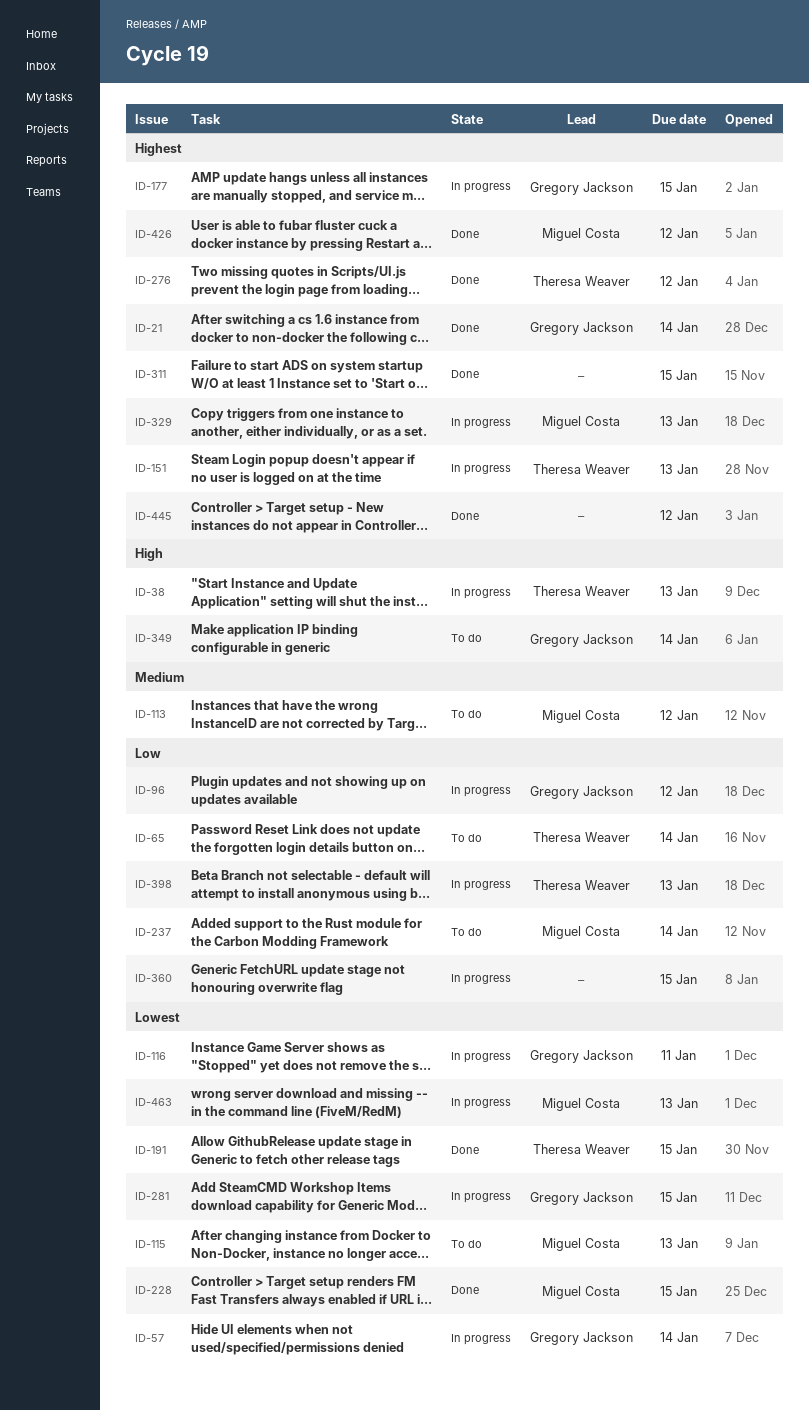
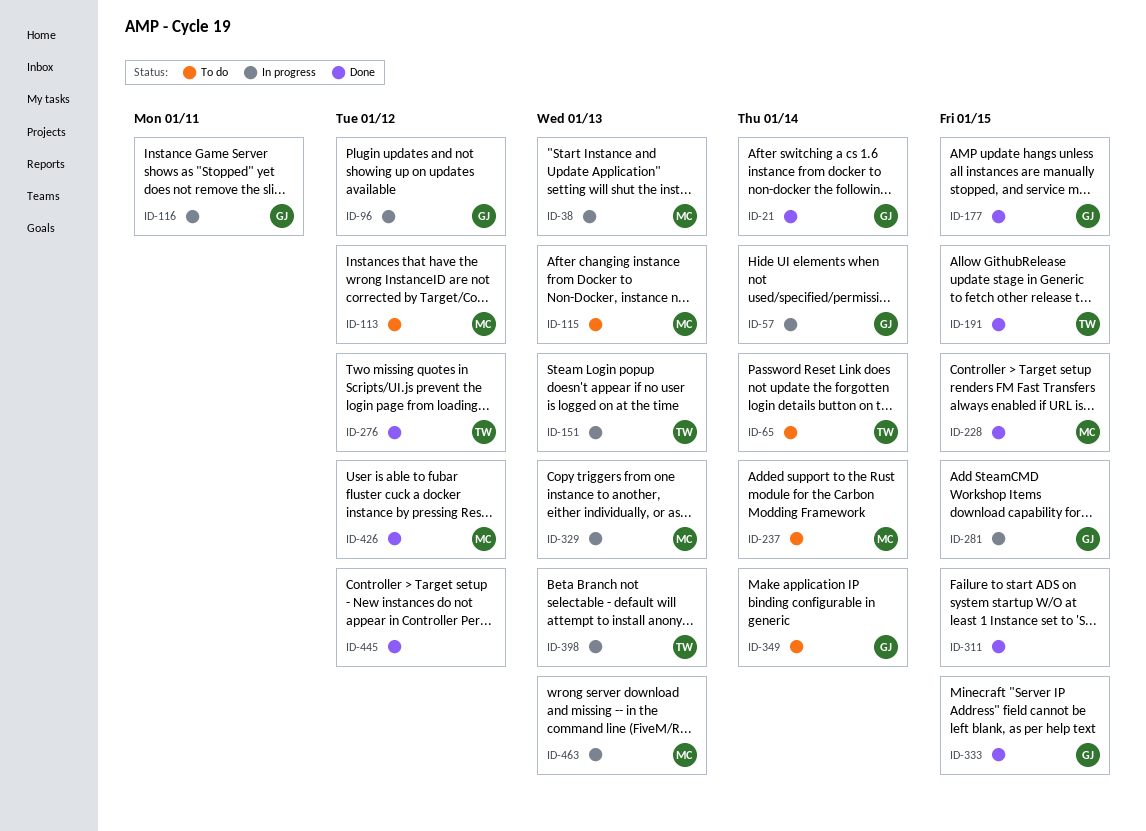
ID-38, owner: Theresa Weaver -> Miguel Costa
ID-177, status: In progress -> Done
ID-333: none -> present
ID-360: present -> none

